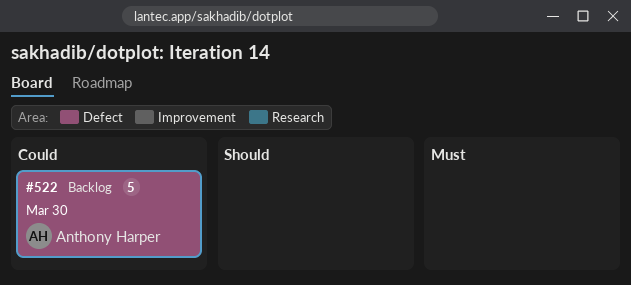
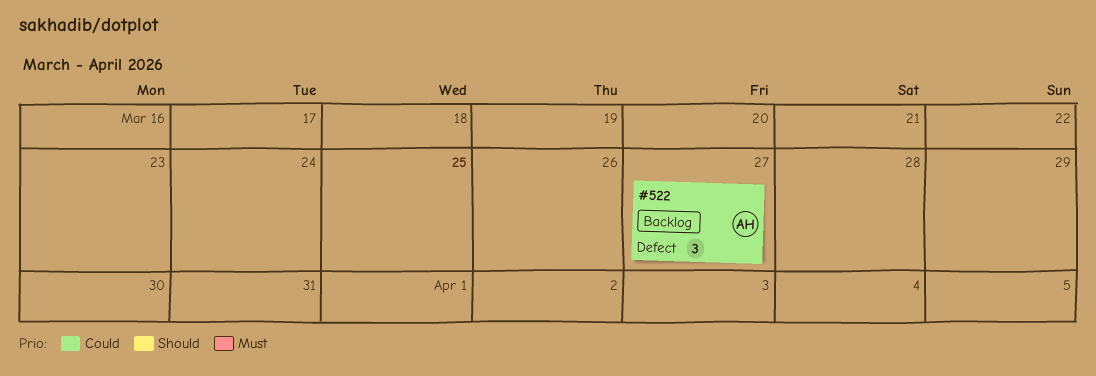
#522, estimate: 5 -> 3
#522, due: Mar 30 -> Mar 27

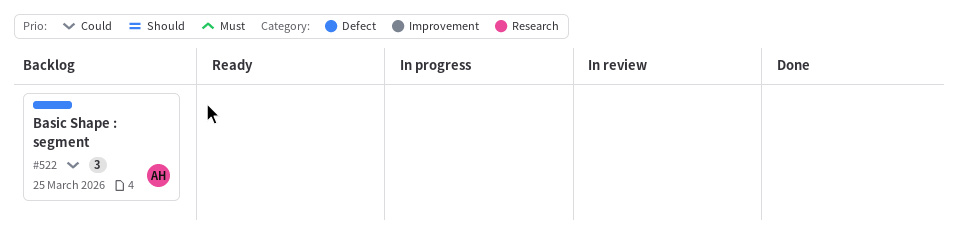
#522, due: Mar 27 -> Mar 25

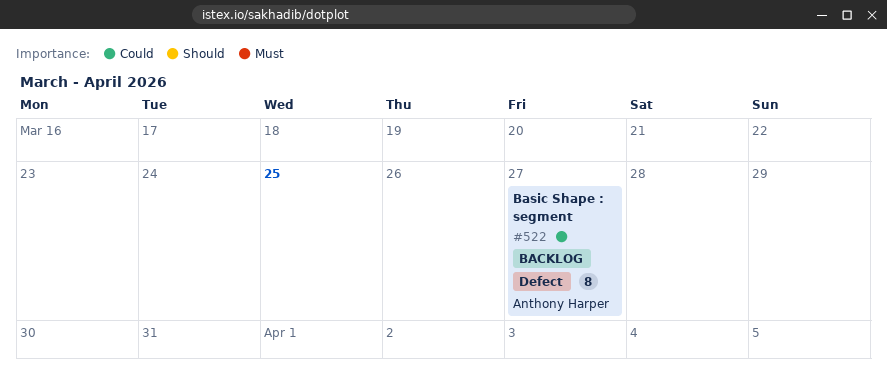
#522, estimate: 3 -> 8
#522, due: Mar 25 -> Mar 27

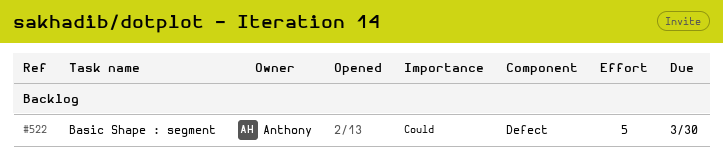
#522, estimate: 8 -> 5
#522, due: Mar 27 -> Mar 30

